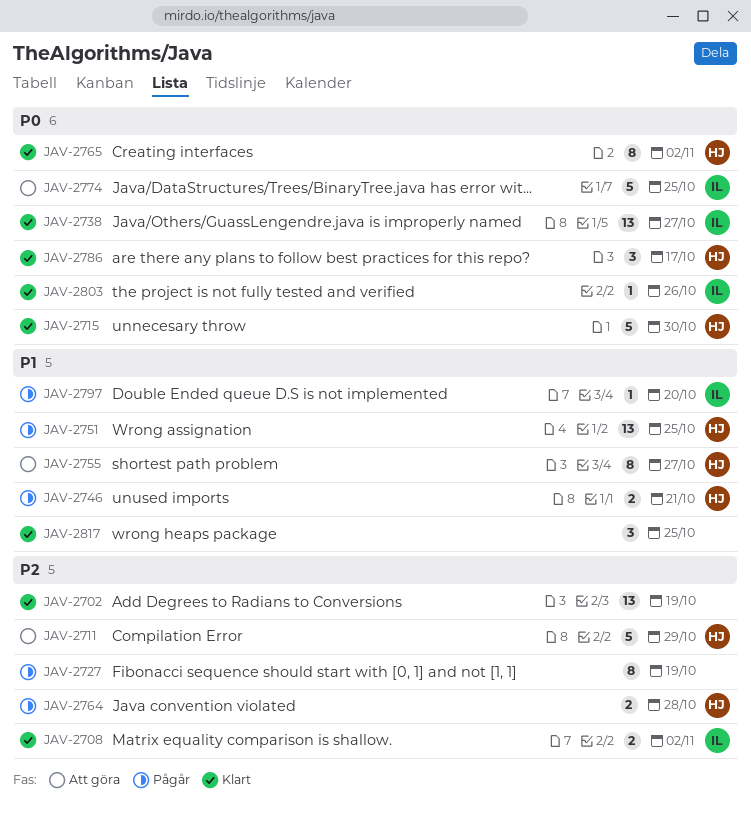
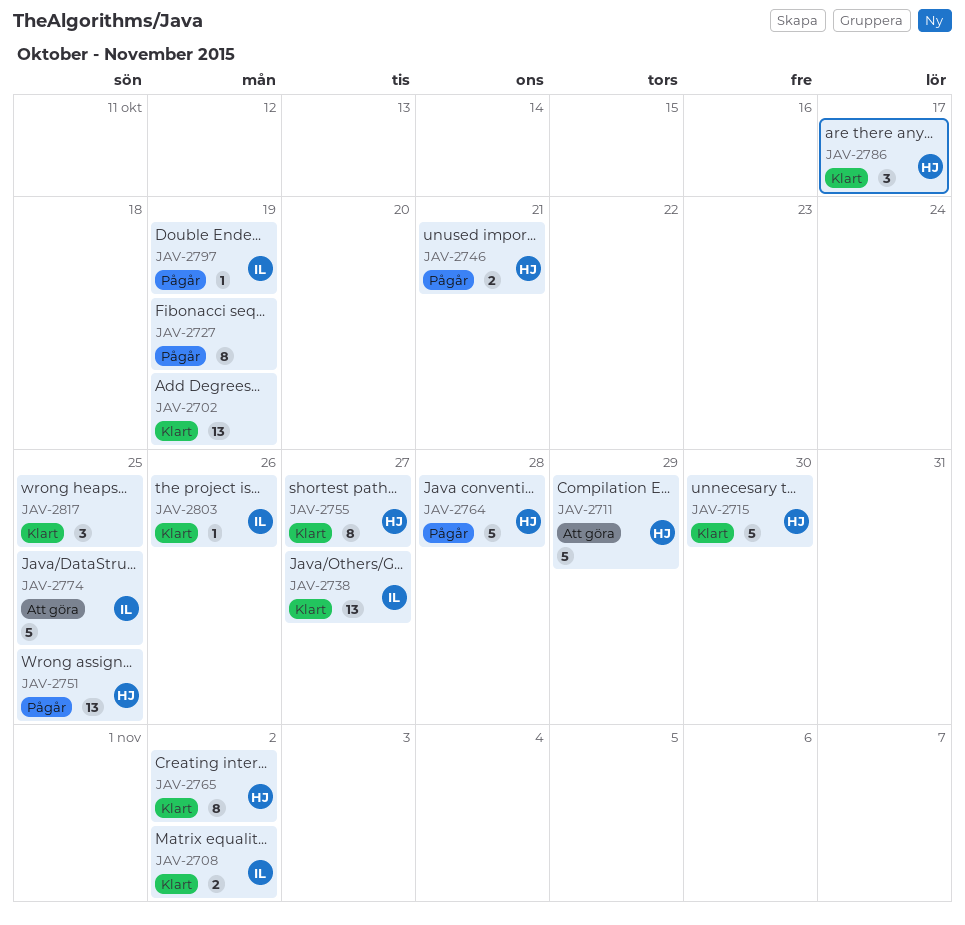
JAV-2755, status: Att göra -> Klart
JAV-2764, estimate: 2 -> 5
JAV-2797, due: Oct 20 -> Oct 19

